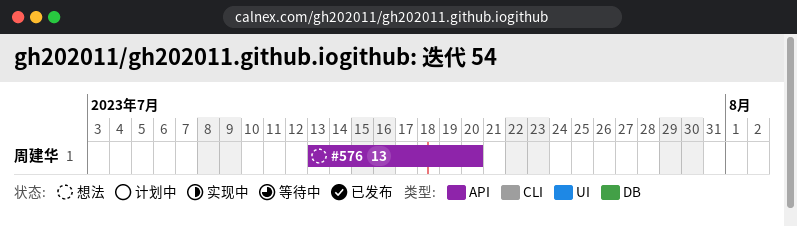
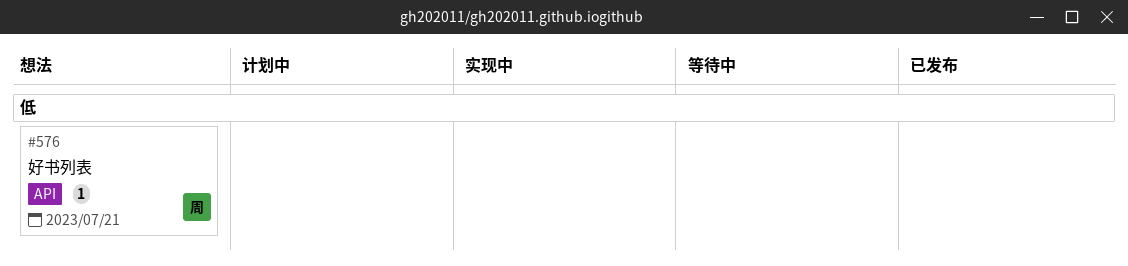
#576, estimate: 13 -> 1
#576, due: Jul 20 -> Jul 21

